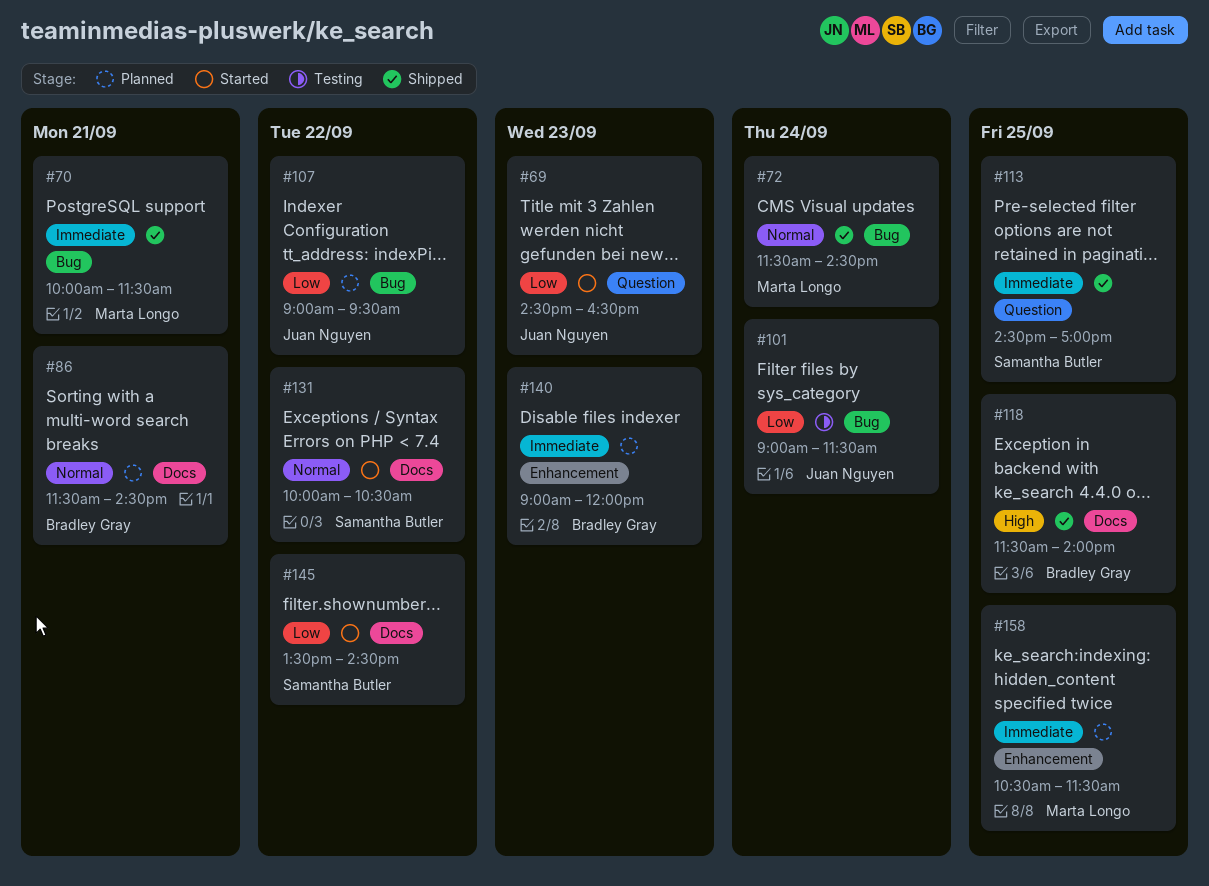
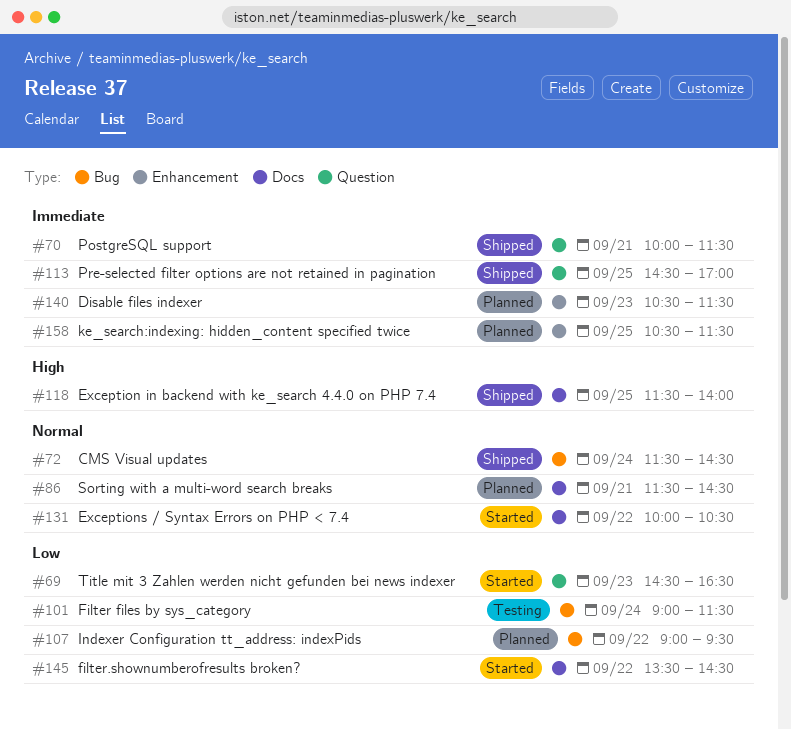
#70, label: Bug -> Question
#140, begins: 09:00 -> 10:30
#140, ends: 12:00 -> 11:30

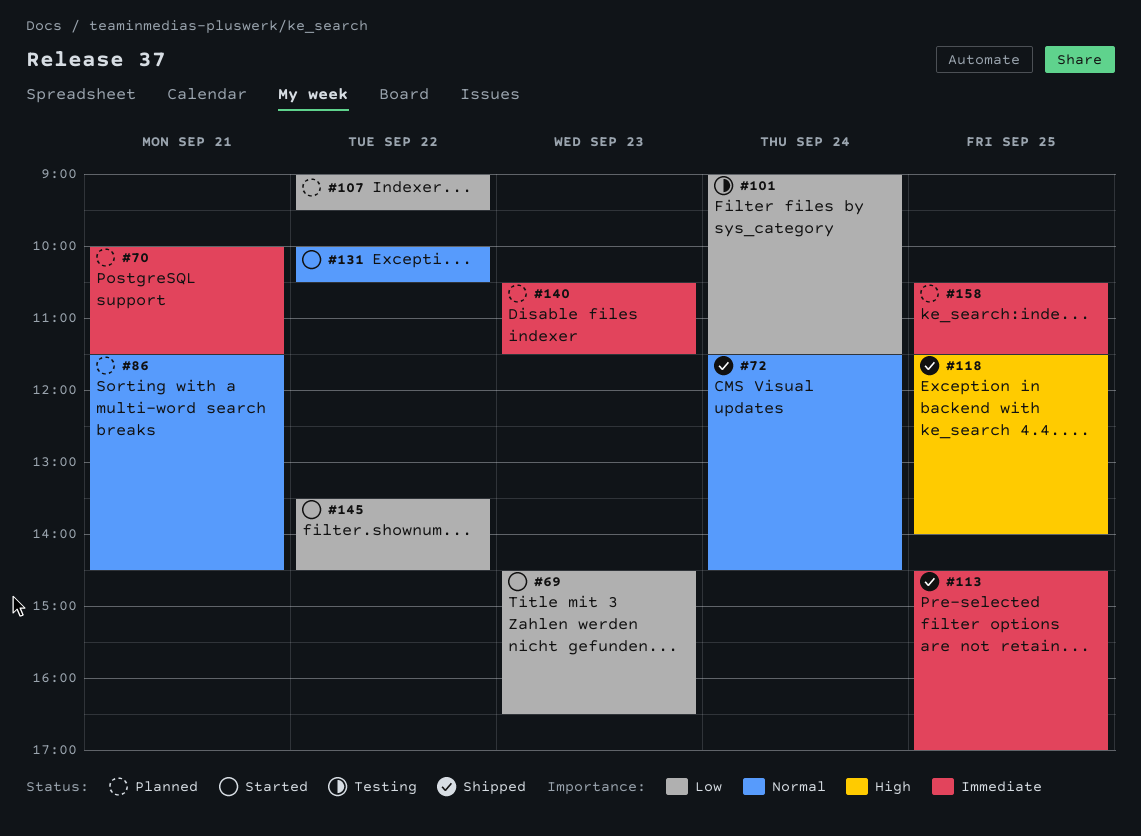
#70, status: Shipped -> Planned

